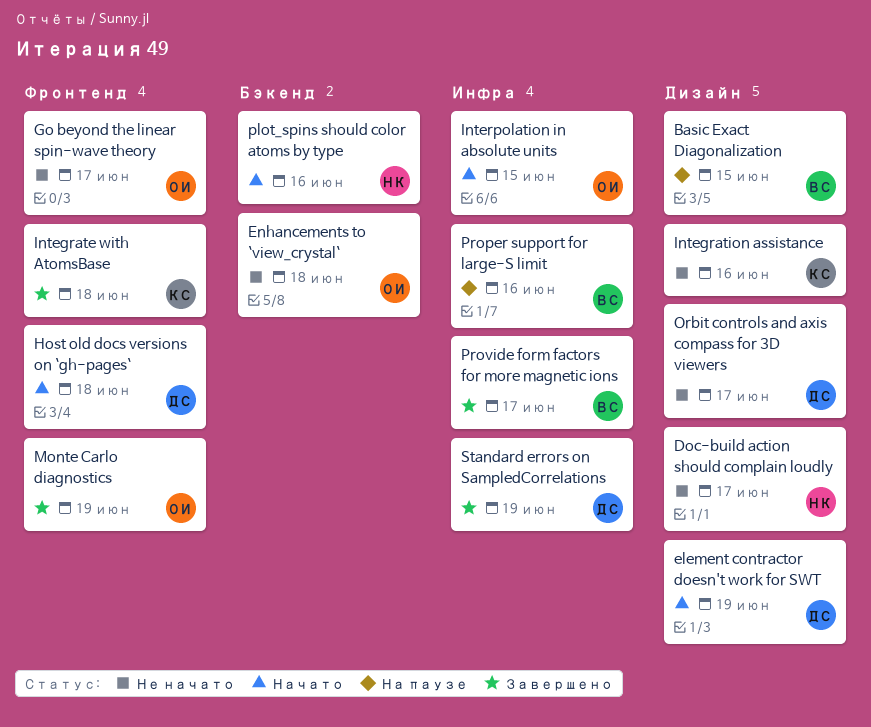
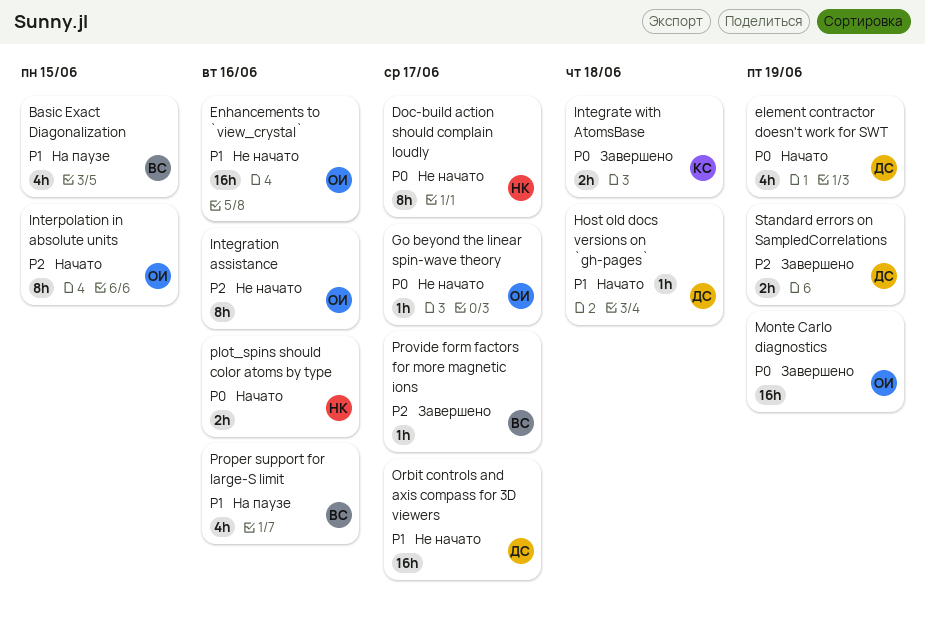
Enhancements to `view_crystal`, due: Jun 18 -> Jun 16
Integration assistance, owner: КС -> ОИ

